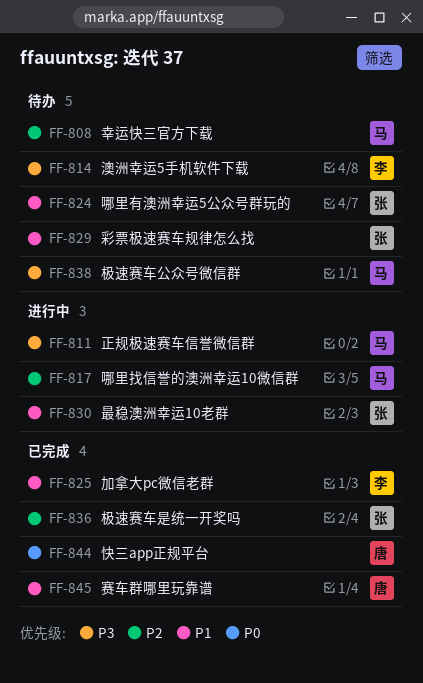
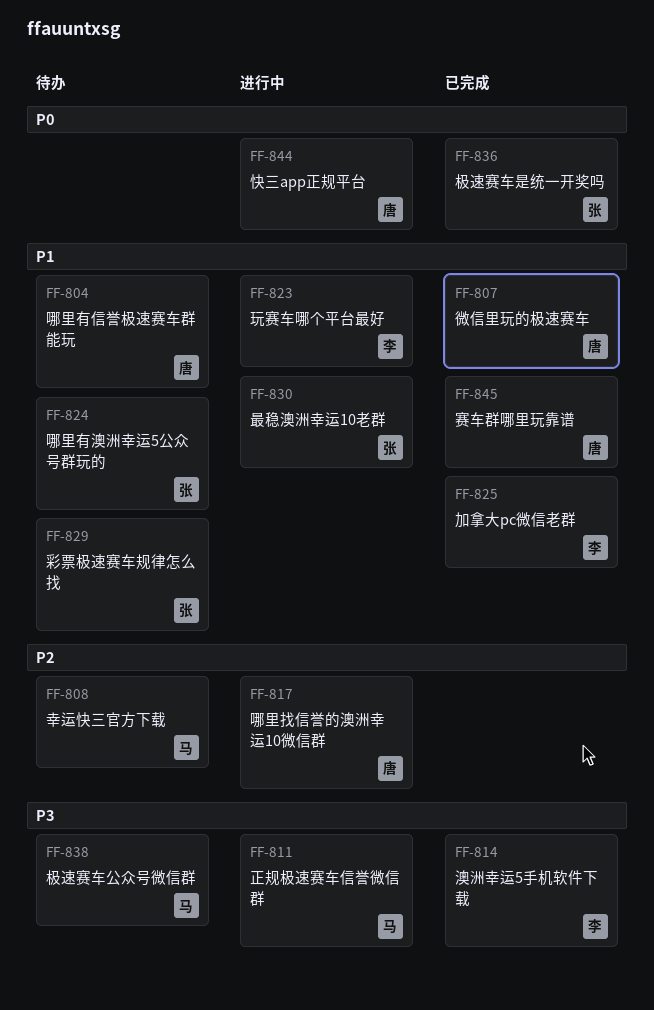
FF-804: none -> present
FF-807: none -> present
FF-814, status: 待办 -> 已完成
FF-817, owner: 马 -> 唐
FF-823: none -> present
FF-836, priority: P2 -> P0
FF-844, status: 已完成 -> 进行中

